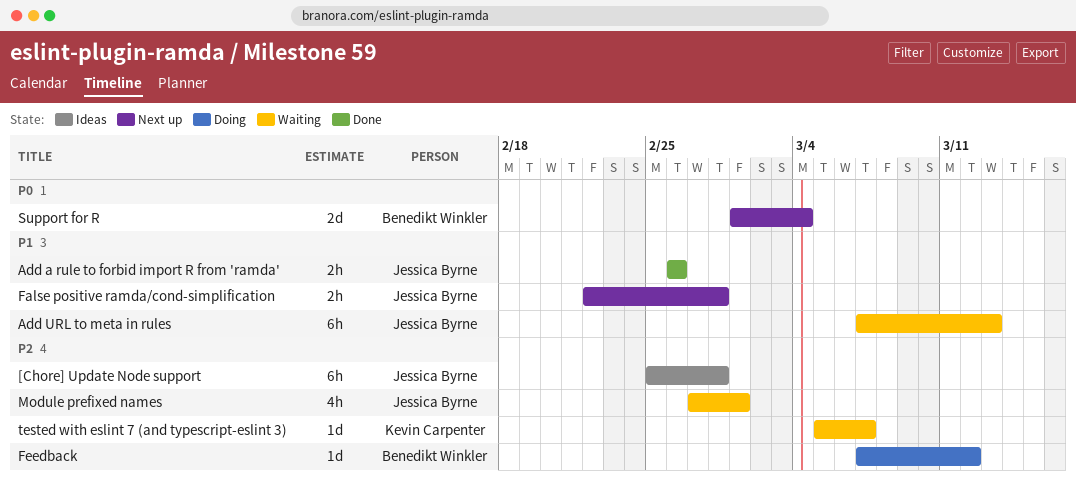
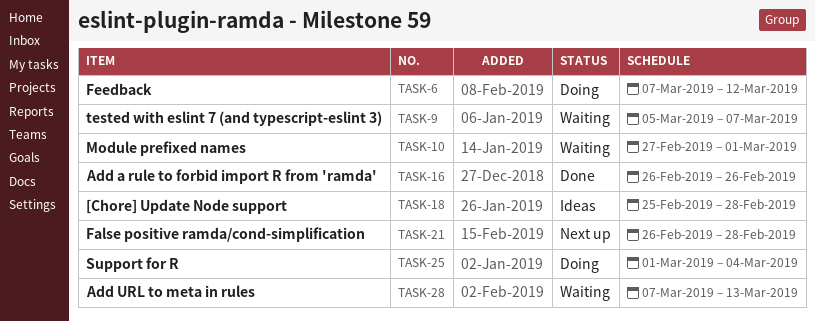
False positive ramda/cond-simplification, start: Feb 22 -> Feb 26
Support for R, status: Next up -> Doing

